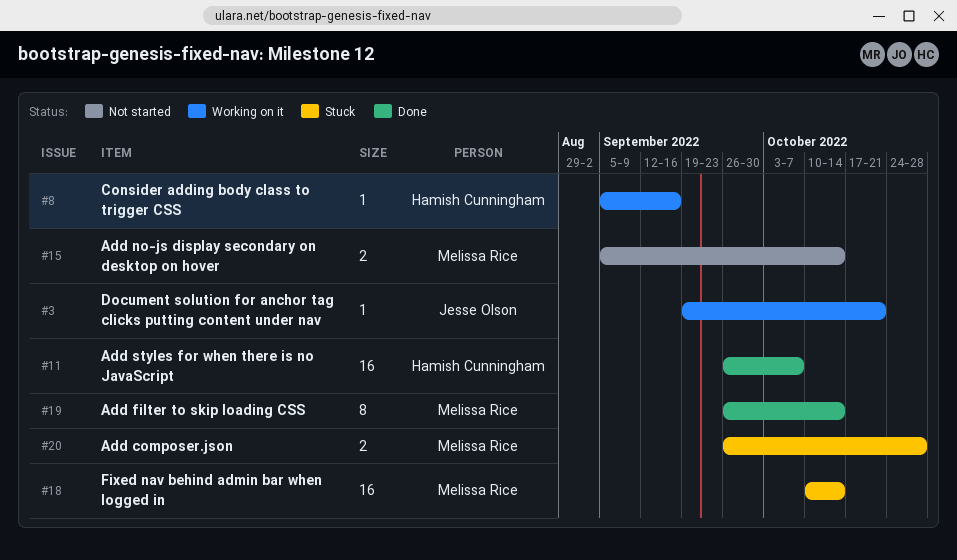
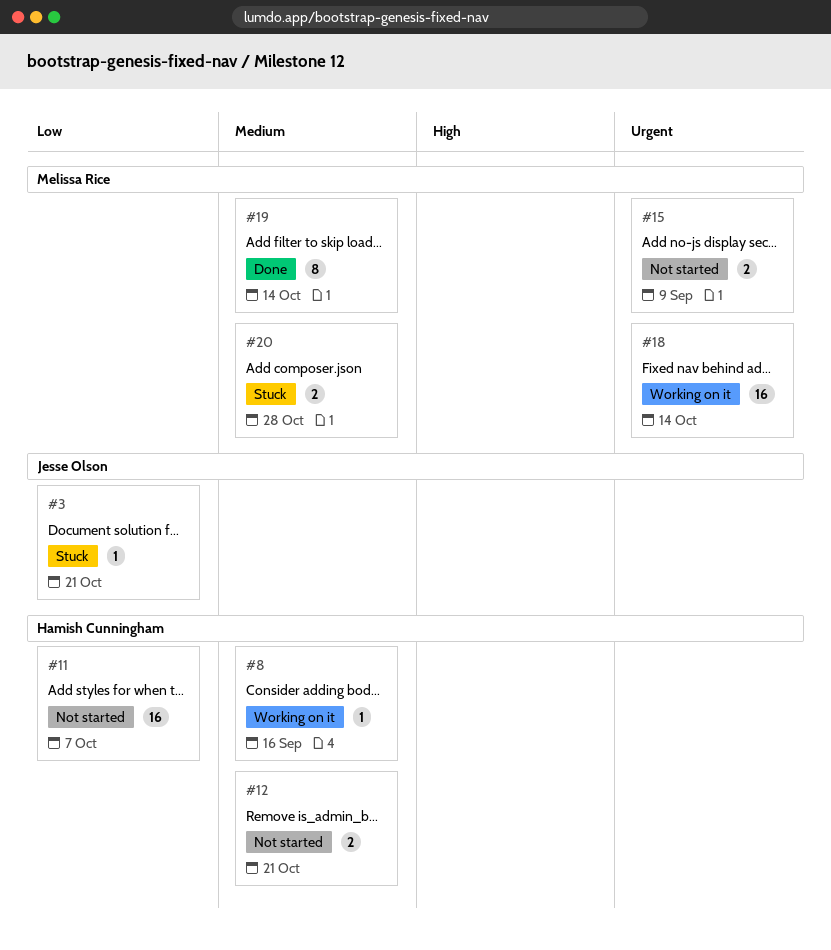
#3, status: Working on it -> Stuck
#11, status: Done -> Not started
#12: none -> present
#15, due: Oct 14 -> Sep 9
#18, status: Stuck -> Working on it

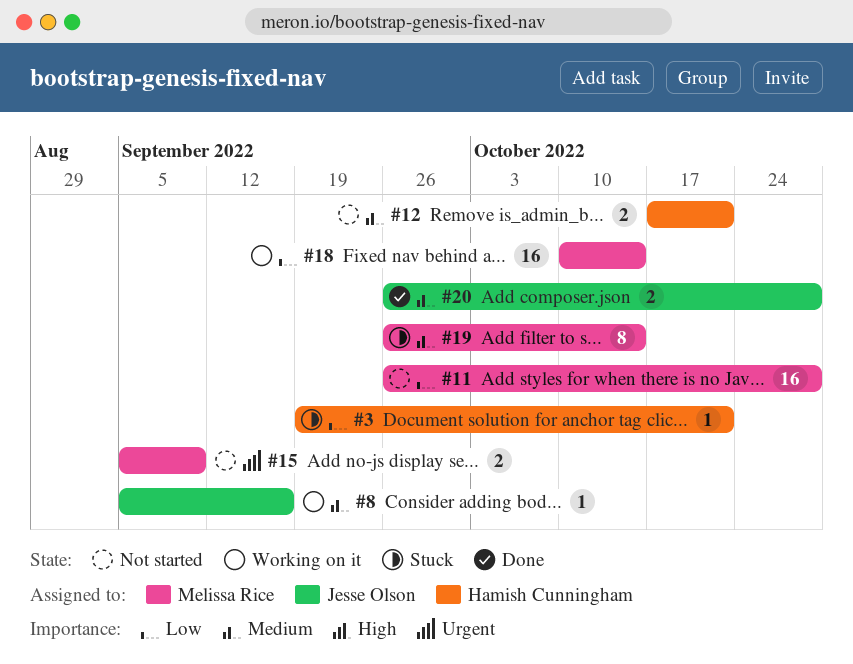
#3, owner: Jesse Olson -> Hamish Cunningham
#8, owner: Hamish Cunningham -> Jesse Olson
#11, owner: Hamish Cunningham -> Melissa Rice
#11, due: Oct 7 -> Oct 28
#18, priority: Urgent -> Low
#19, status: Done -> Stuck
#20, status: Stuck -> Done
#20, owner: Melissa Rice -> Jesse Olson

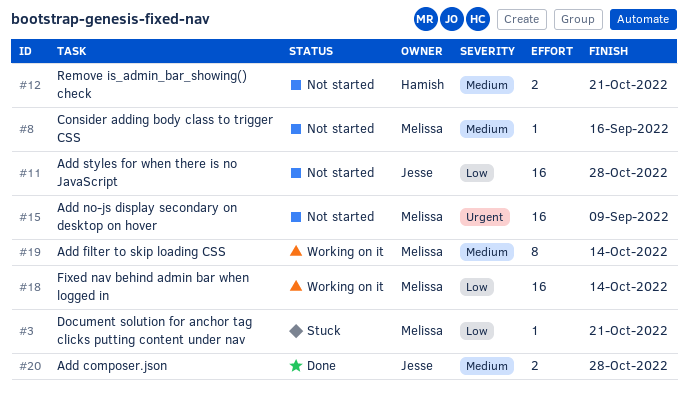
#3, owner: Hamish Cunningham -> Melissa Rice
#8, status: Working on it -> Not started
#8, owner: Jesse Olson -> Melissa Rice
#11, owner: Melissa Rice -> Jesse Olson
#15, estimate: 2 -> 16
#19, status: Stuck -> Working on it

